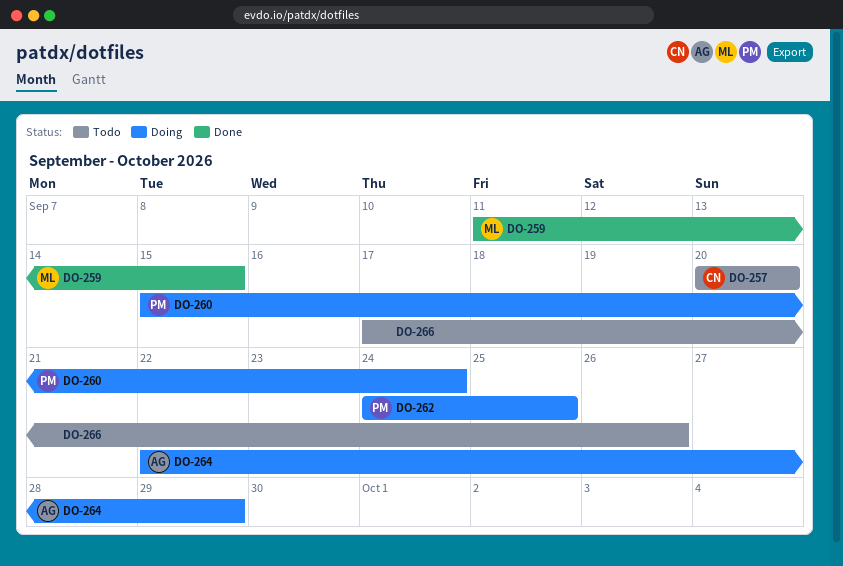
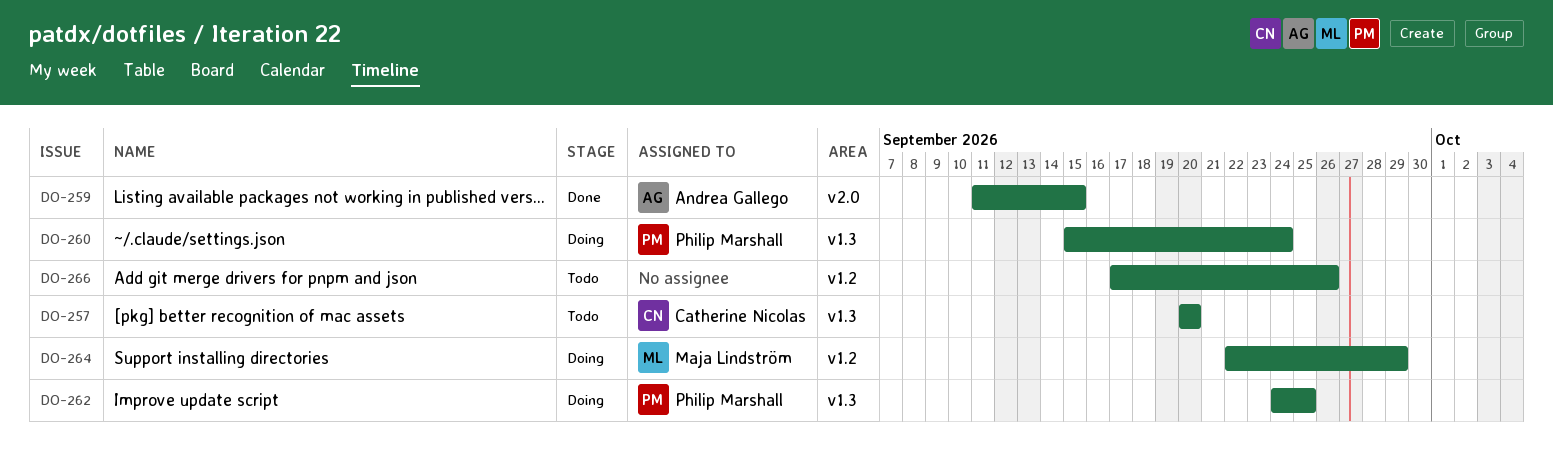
DO-259, owner: Maja Lindström -> Andrea Gallego
DO-264, owner: Andrea Gallego -> Maja Lindström

